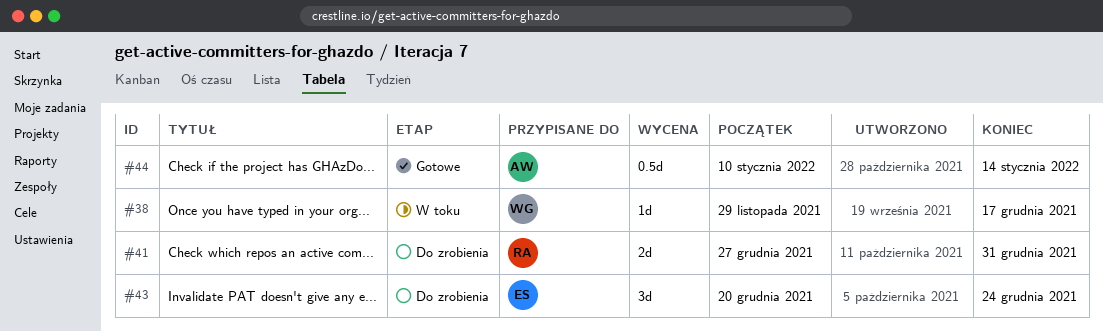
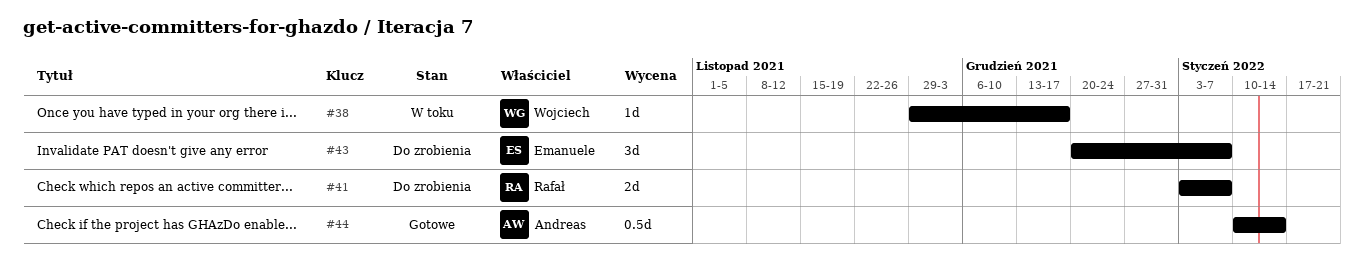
#41, start: Dec 27 -> Jan 3
#41, due: Dec 31 -> Jan 7
#43, due: Dec 24 -> Jan 7

